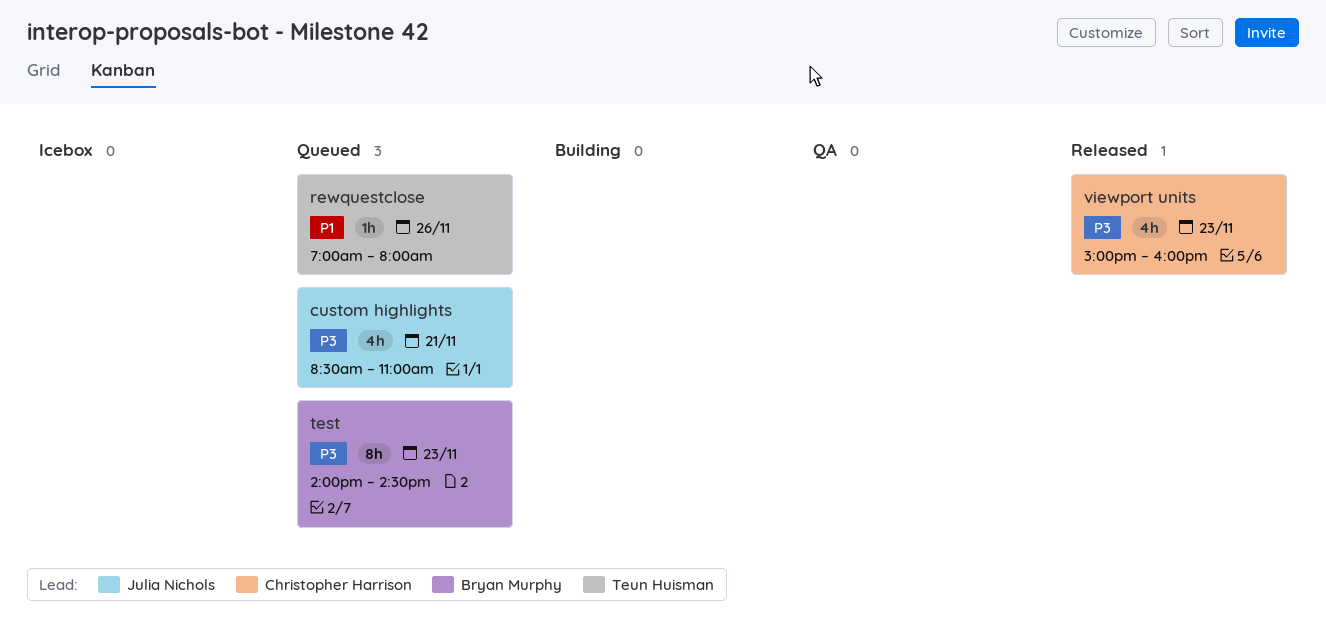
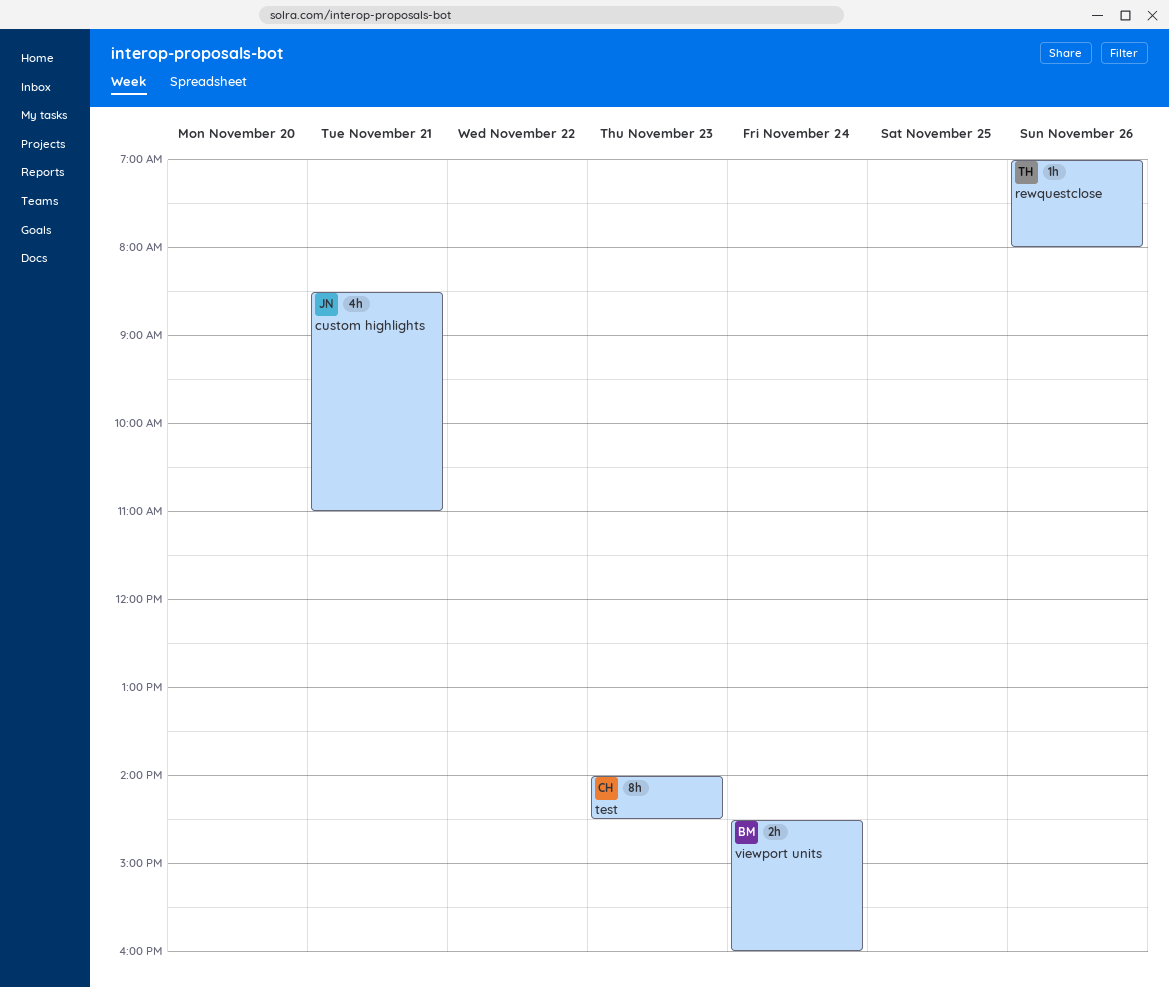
test, owner: Bryan Murphy -> Christopher Harrison
viewport units, owner: Christopher Harrison -> Bryan Murphy
viewport units, estimate: 4h -> 2h
viewport units, day: Nov 23 -> Nov 24
viewport units, begins: 15:00 -> 14:30

